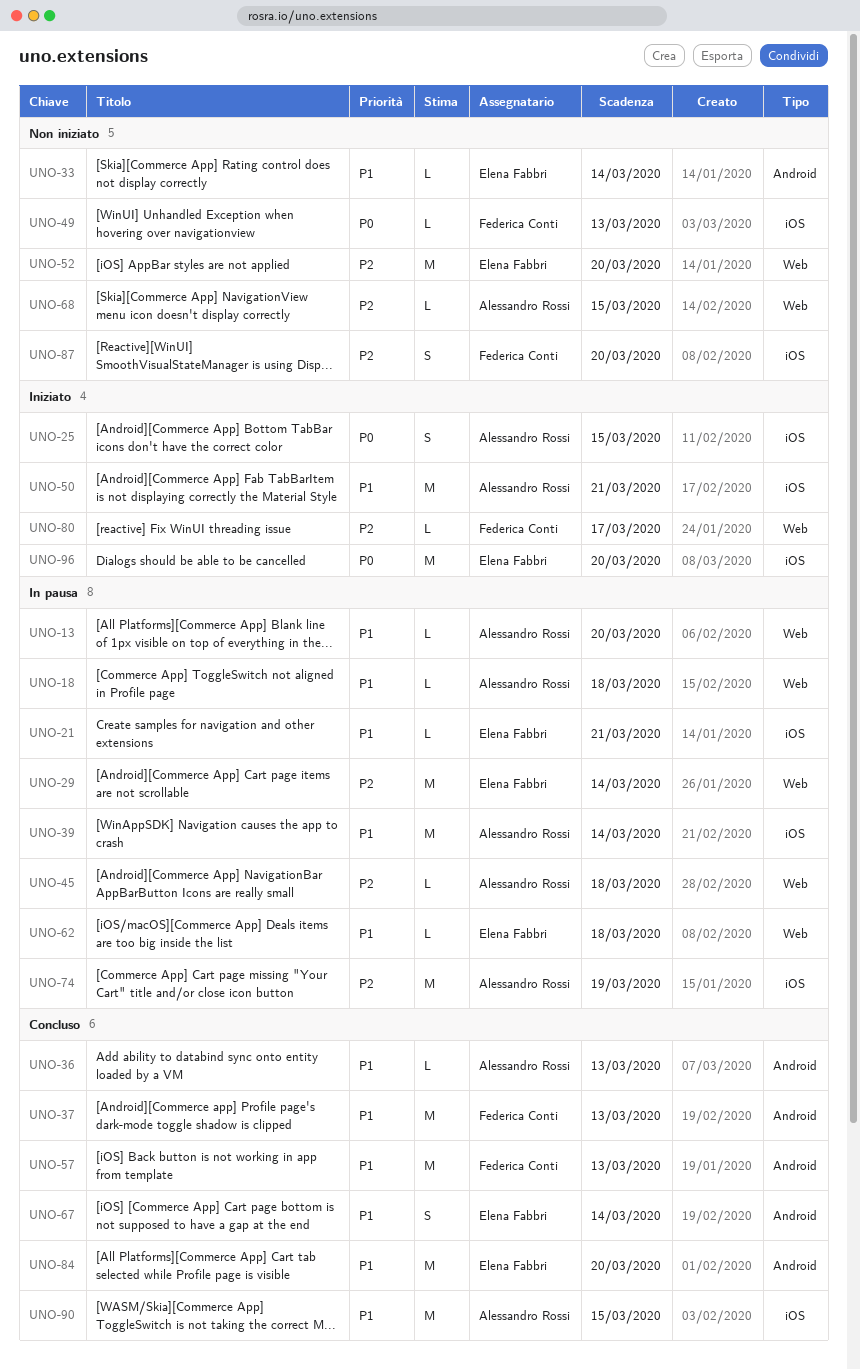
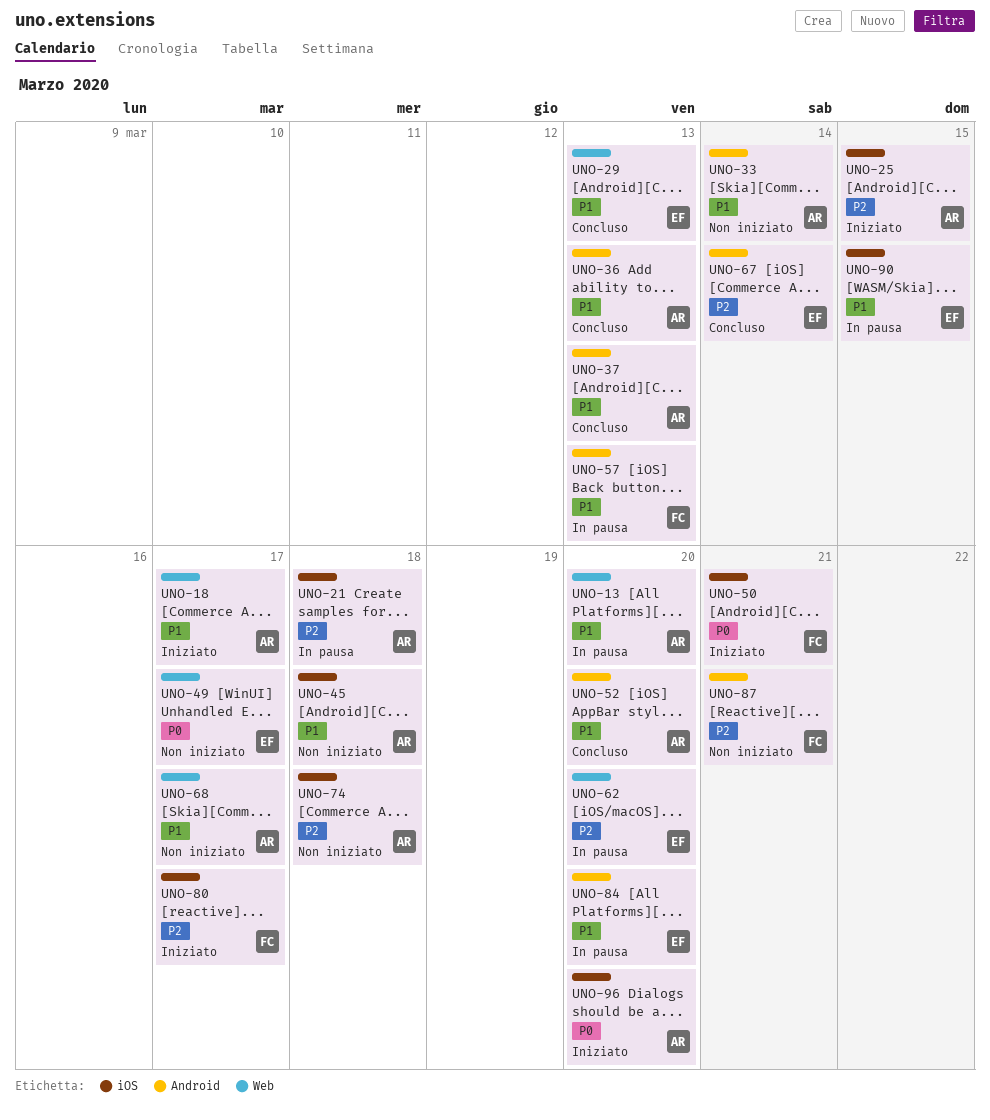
UNO-18, status: In pausa -> Iniziato
UNO-18, due: Mar 18 -> Mar 17
UNO-21, owner: Elena Fabbri -> Alessandro Rossi
UNO-21, priority: P1 -> P2
UNO-21, due: Mar 21 -> Mar 18
UNO-25, priority: P0 -> P2
UNO-29, status: In pausa -> Concluso
UNO-29, priority: P2 -> P1
UNO-29, due: Mar 14 -> Mar 13
UNO-33, owner: Elena Fabbri -> Alessandro Rossi
UNO-37, owner: Federica Conti -> Alessandro Rossi
UNO-39: present -> none
UNO-45, status: In pausa -> Non iniziato
UNO-45, priority: P2 -> P1
UNO-45, label: Web -> iOS
UNO-49, owner: Federica Conti -> Elena Fabbri
UNO-49, label: iOS -> Web
UNO-49, due: Mar 13 -> Mar 17
UNO-50, owner: Alessandro Rossi -> Federica Conti
UNO-50, priority: P1 -> P0
UNO-52, status: Non iniziato -> Concluso
UNO-52, owner: Elena Fabbri -> Alessandro Rossi
UNO-52, priority: P2 -> P1
UNO-52, label: Web -> Android
UNO-57, status: Concluso -> In pausa
UNO-62, priority: P1 -> P2
UNO-62, due: Mar 18 -> Mar 20
UNO-67, priority: P1 -> P2
UNO-68, priority: P2 -> P1
UNO-68, due: Mar 15 -> Mar 17
UNO-74, status: In pausa -> Non iniziato
UNO-74, due: Mar 19 -> Mar 18
UNO-80, label: Web -> iOS
UNO-84, status: Concluso -> In pausa
UNO-87, label: iOS -> Android
UNO-87, due: Mar 20 -> Mar 21
UNO-90, status: Concluso -> In pausa
UNO-90, owner: Alessandro Rossi -> Elena Fabbri
UNO-96, owner: Elena Fabbri -> Alessandro Rossi

